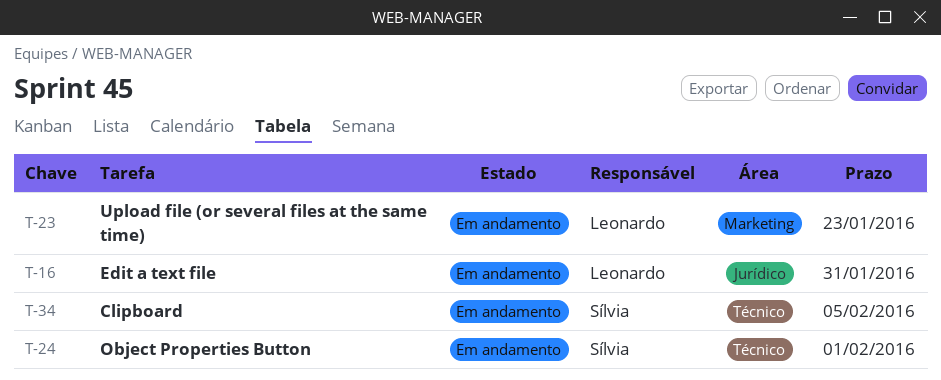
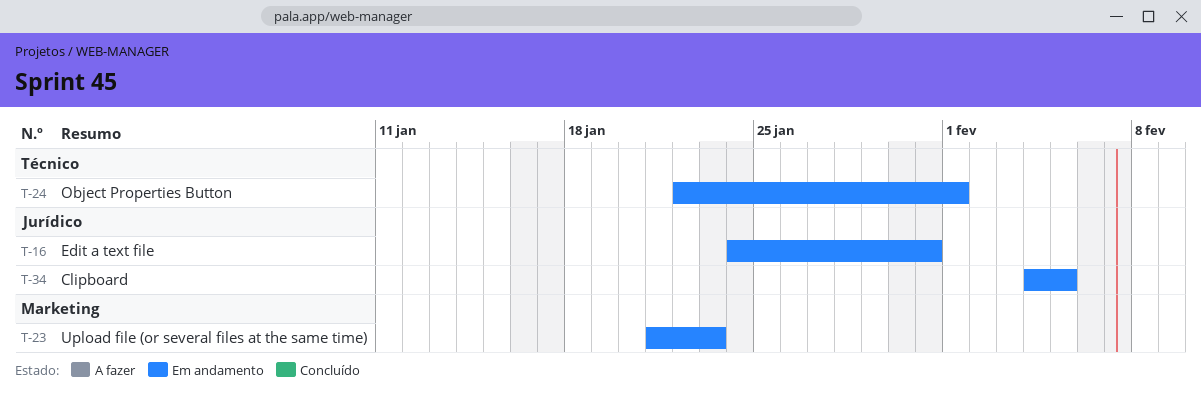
T-34, label: Técnico -> Jurídico

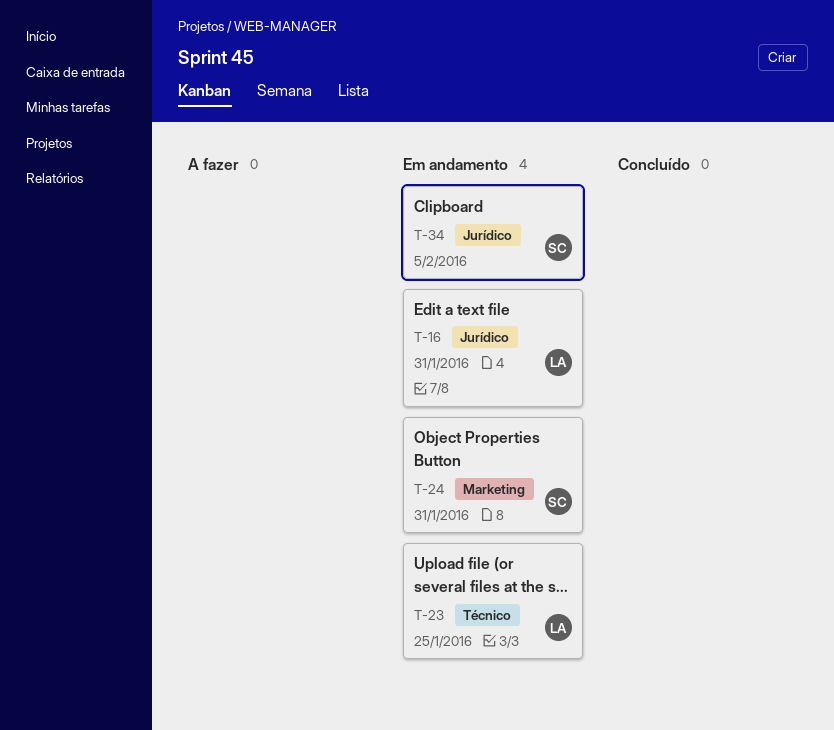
T-23, label: Marketing -> Técnico
T-23, due: Jan 23 -> Jan 25
T-24, label: Técnico -> Marketing
T-24, due: Feb 1 -> Jan 31

